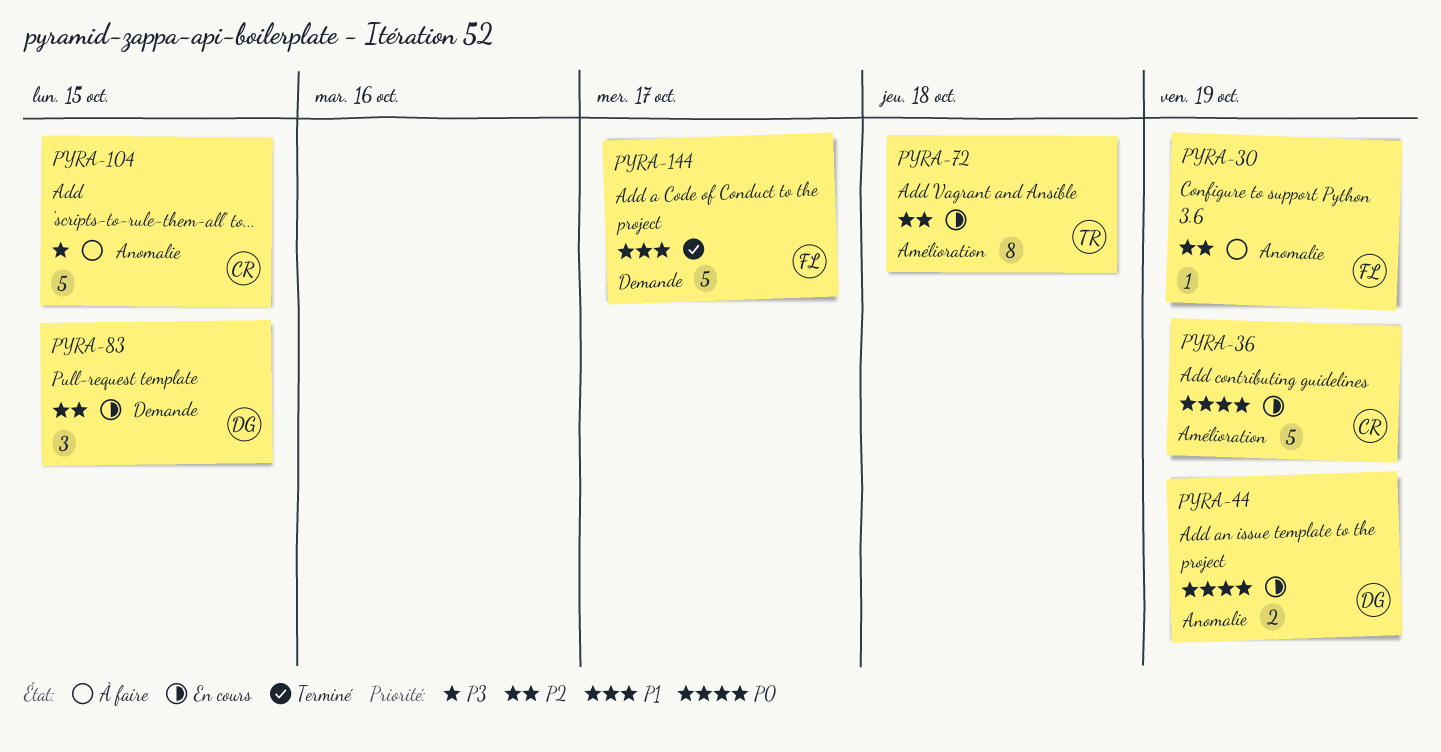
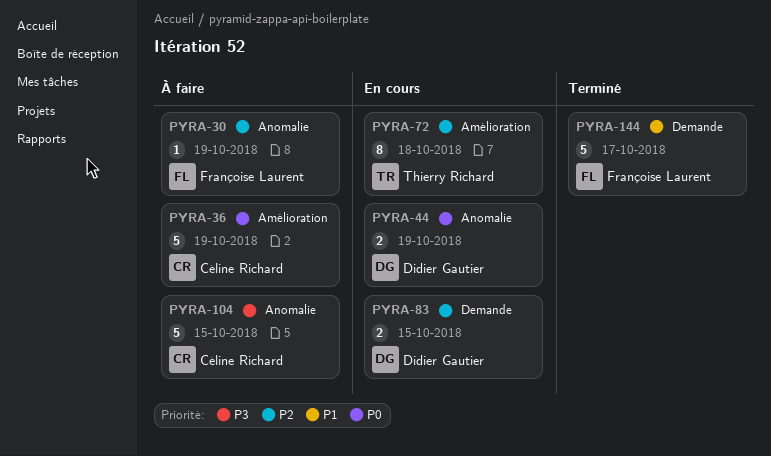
PYRA-36, status: En cours -> À faire
PYRA-83, estimate: 3 -> 2

